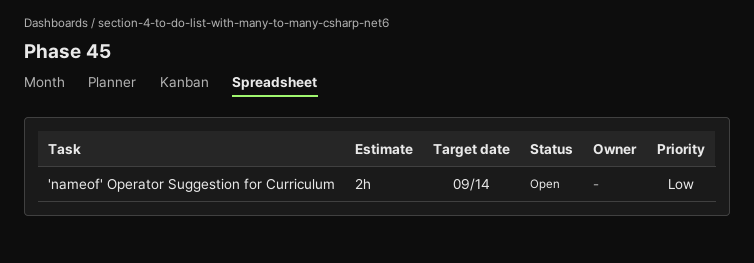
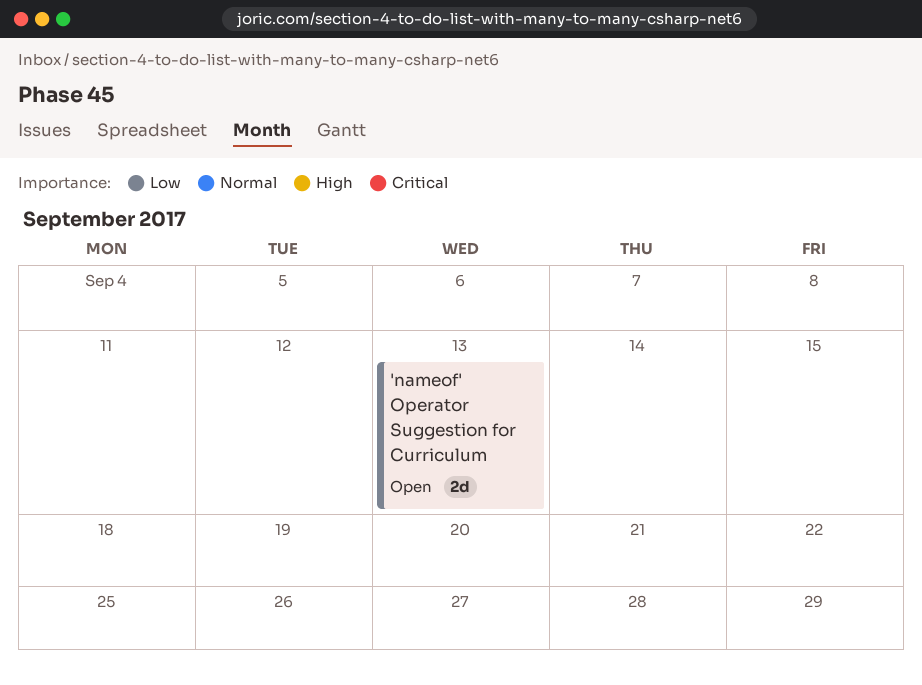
'nameof' Operator Suggestion for Curriculum, estimate: 2h -> 2d
'nameof' Operator Suggestion for Curriculum, due: Sep 14 -> Sep 13

